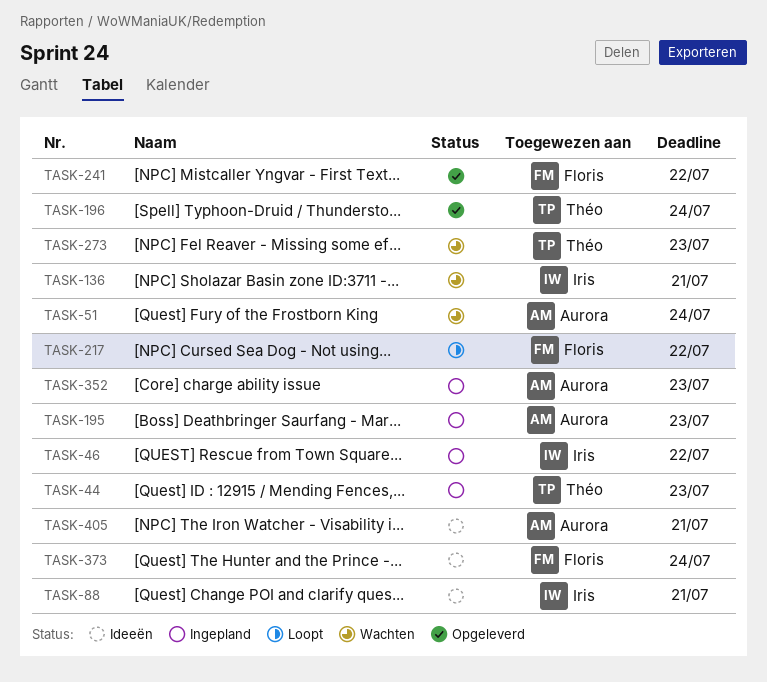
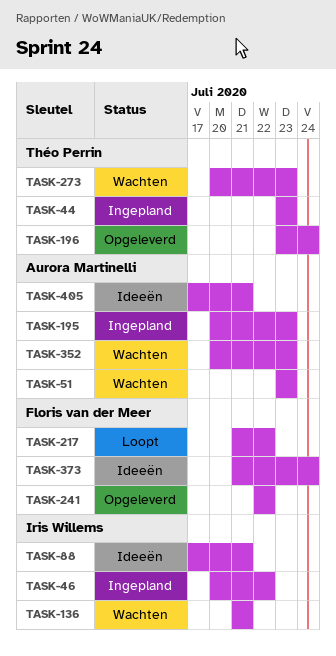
TASK-51, due: Jul 24 -> Jul 23
TASK-352, status: Ingepland -> Wachten

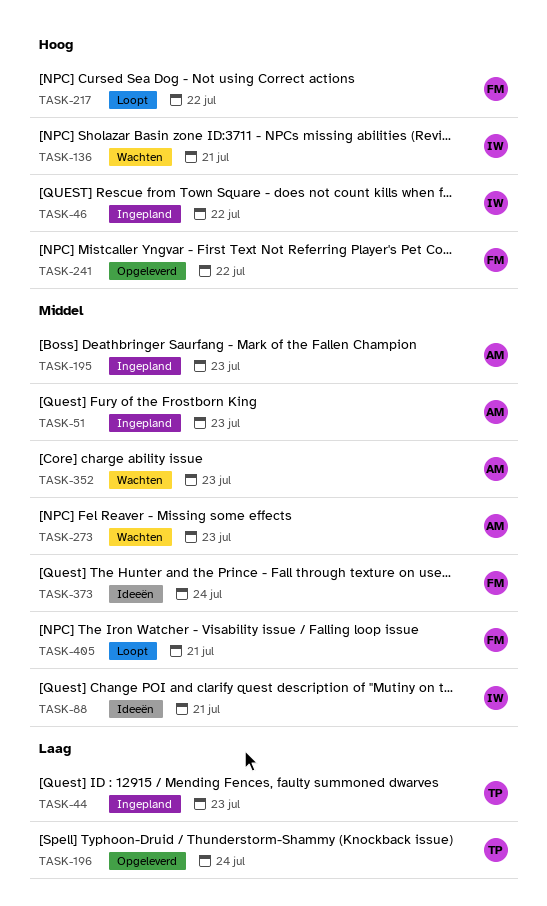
TASK-51, status: Wachten -> Ingepland
TASK-273, owner: Théo Perrin -> Aurora Martinelli
TASK-405, status: Ideeën -> Loopt
TASK-405, owner: Aurora Martinelli -> Floris van der Meer

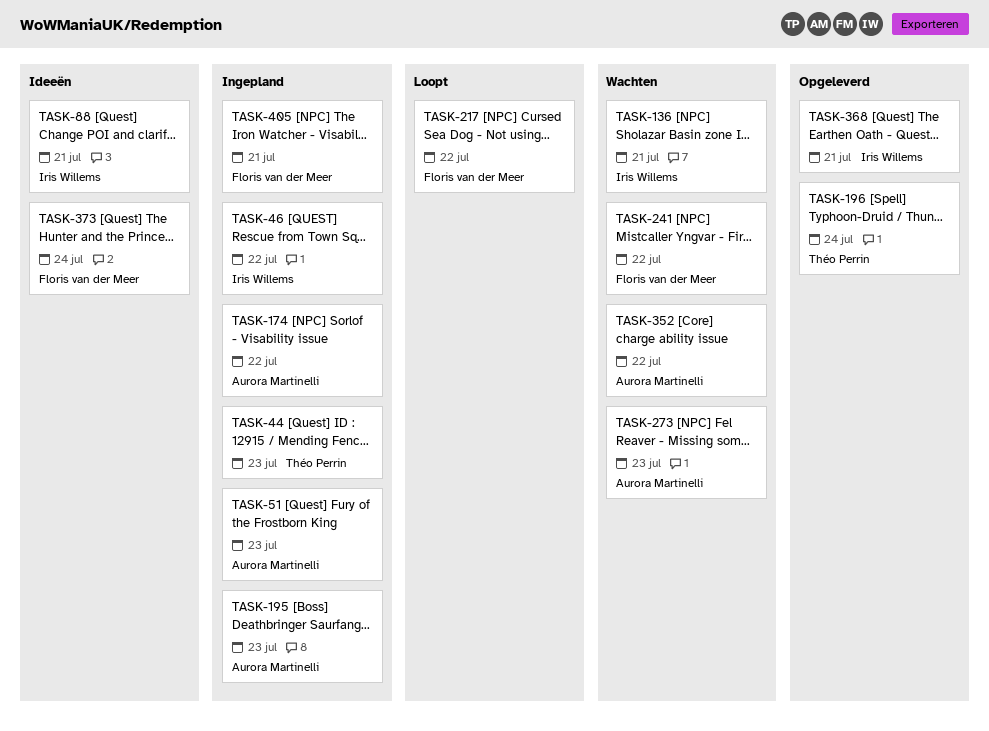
TASK-174: none -> present
TASK-241, status: Opgeleverd -> Wachten
TASK-352, due: Jul 23 -> Jul 22
TASK-368: none -> present
TASK-405, status: Loopt -> Ingepland

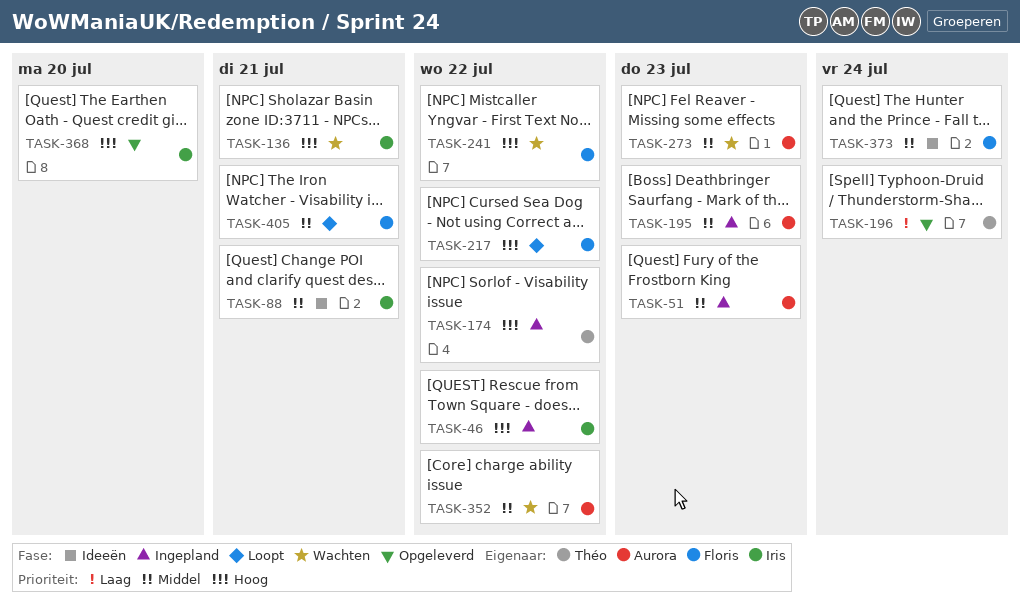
TASK-44: present -> none
TASK-174, owner: Aurora Martinelli -> Théo Perrin
TASK-368, due: Jul 21 -> Jul 20
TASK-405, status: Ingepland -> Loopt

